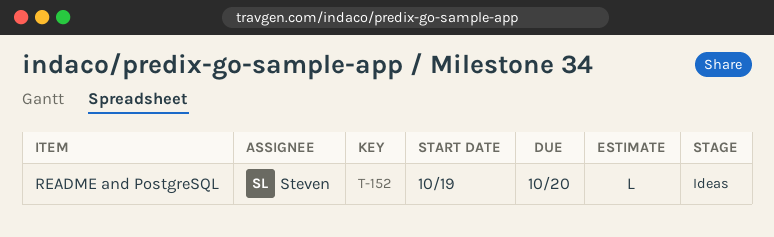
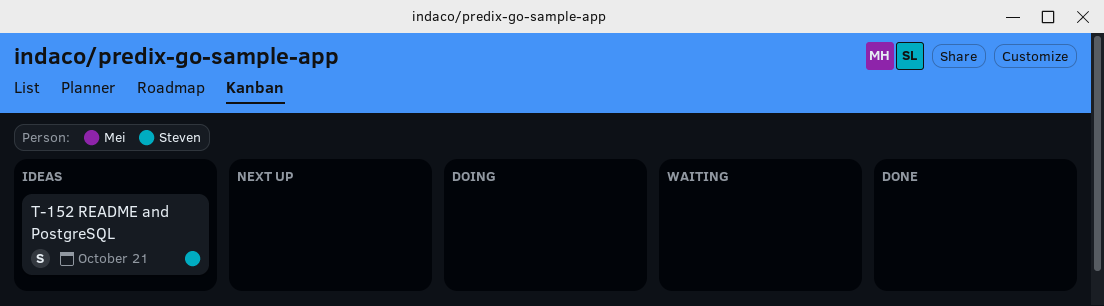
T-152, estimate: L -> S
T-152, due: Oct 20 -> Oct 21

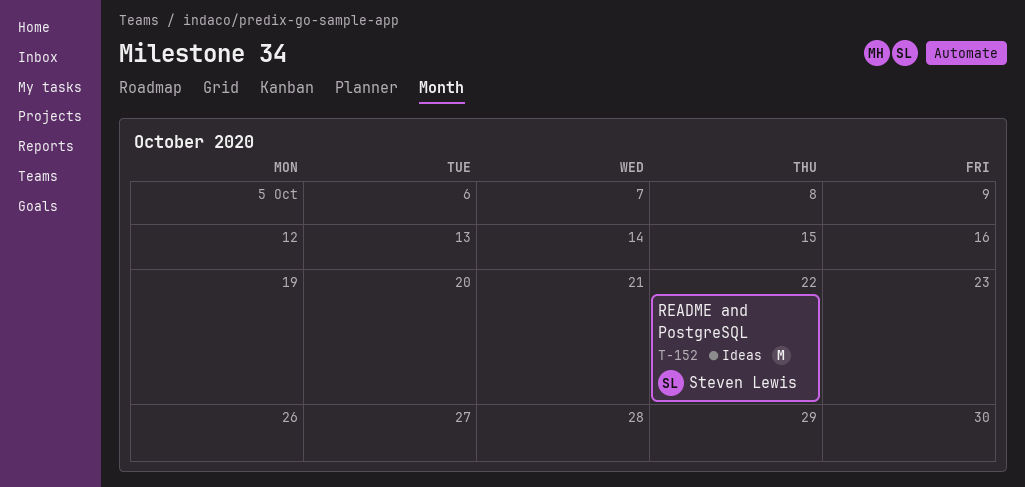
T-152, estimate: S -> M
T-152, due: Oct 21 -> Oct 22

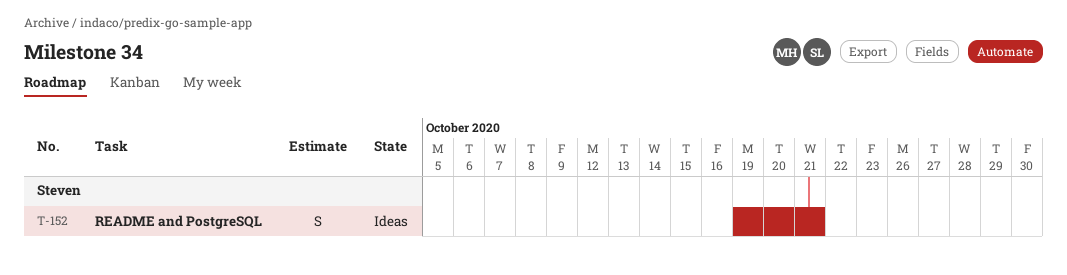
T-152, estimate: M -> S
T-152, due: Oct 22 -> Oct 21

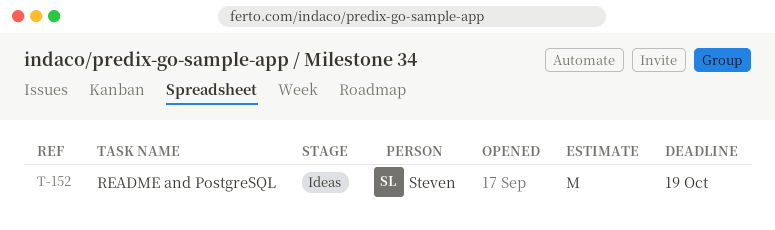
T-152, estimate: S -> M
T-152, due: Oct 21 -> Oct 19

